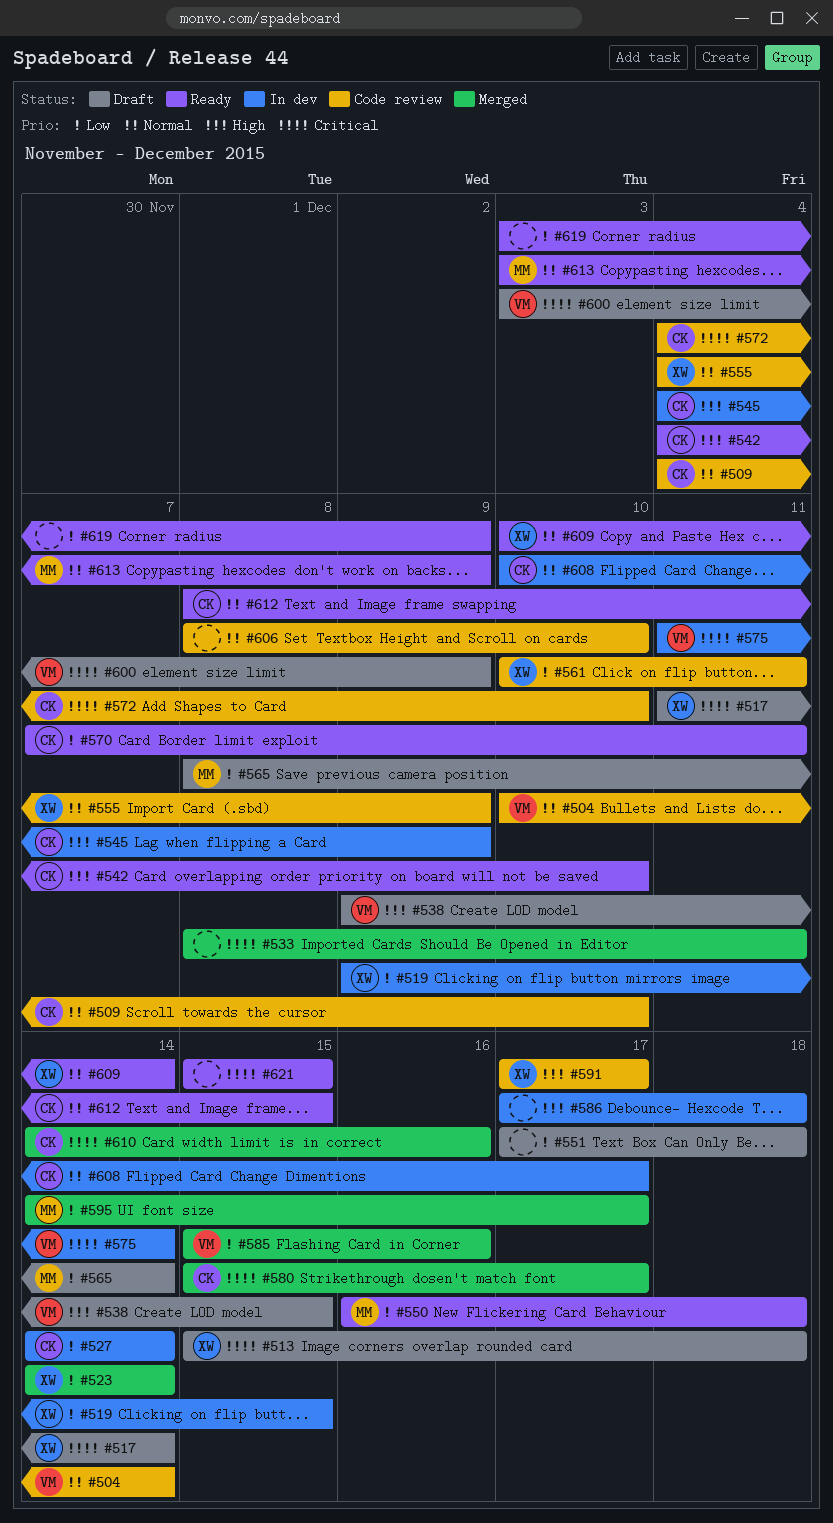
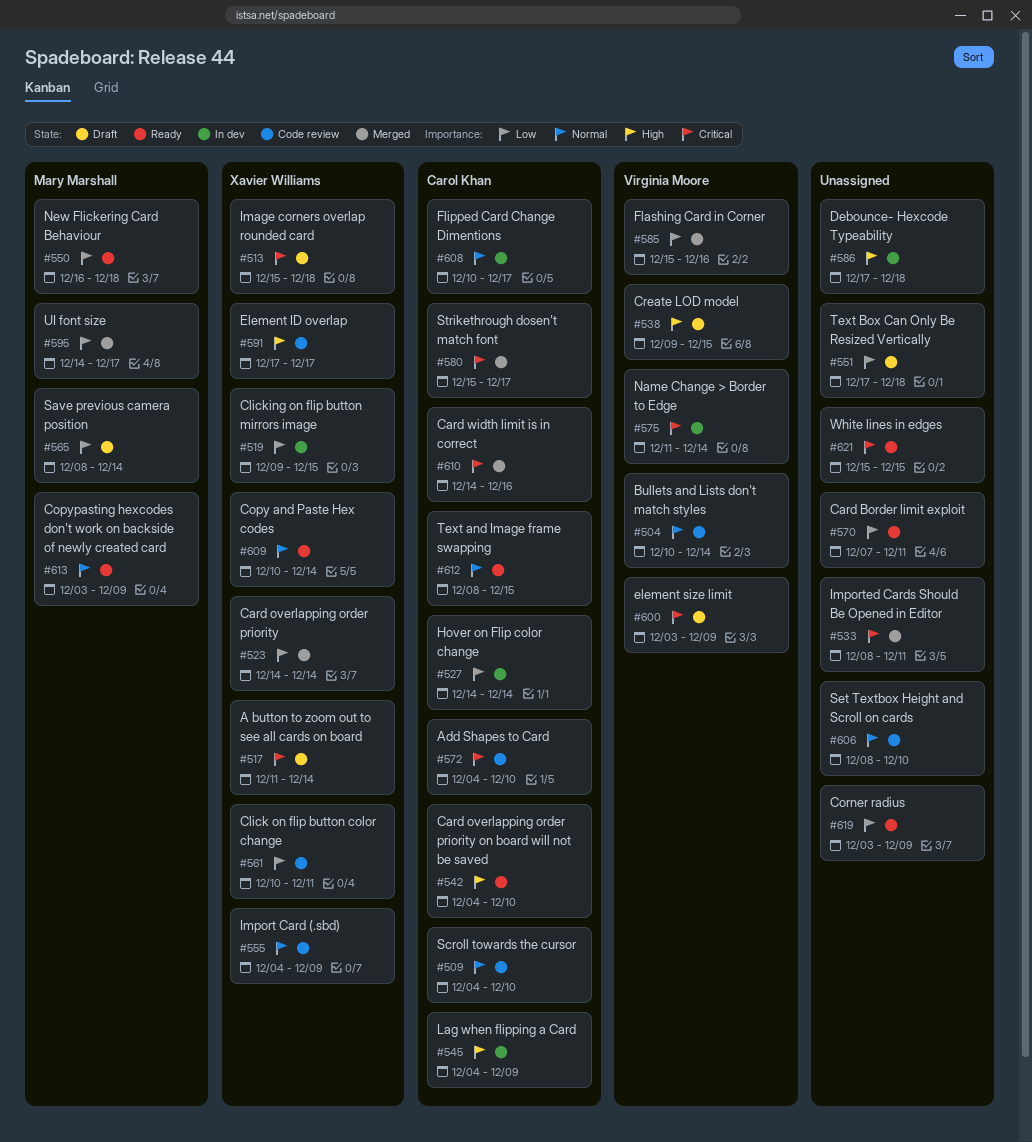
#570, owner: Carol Khan -> none

